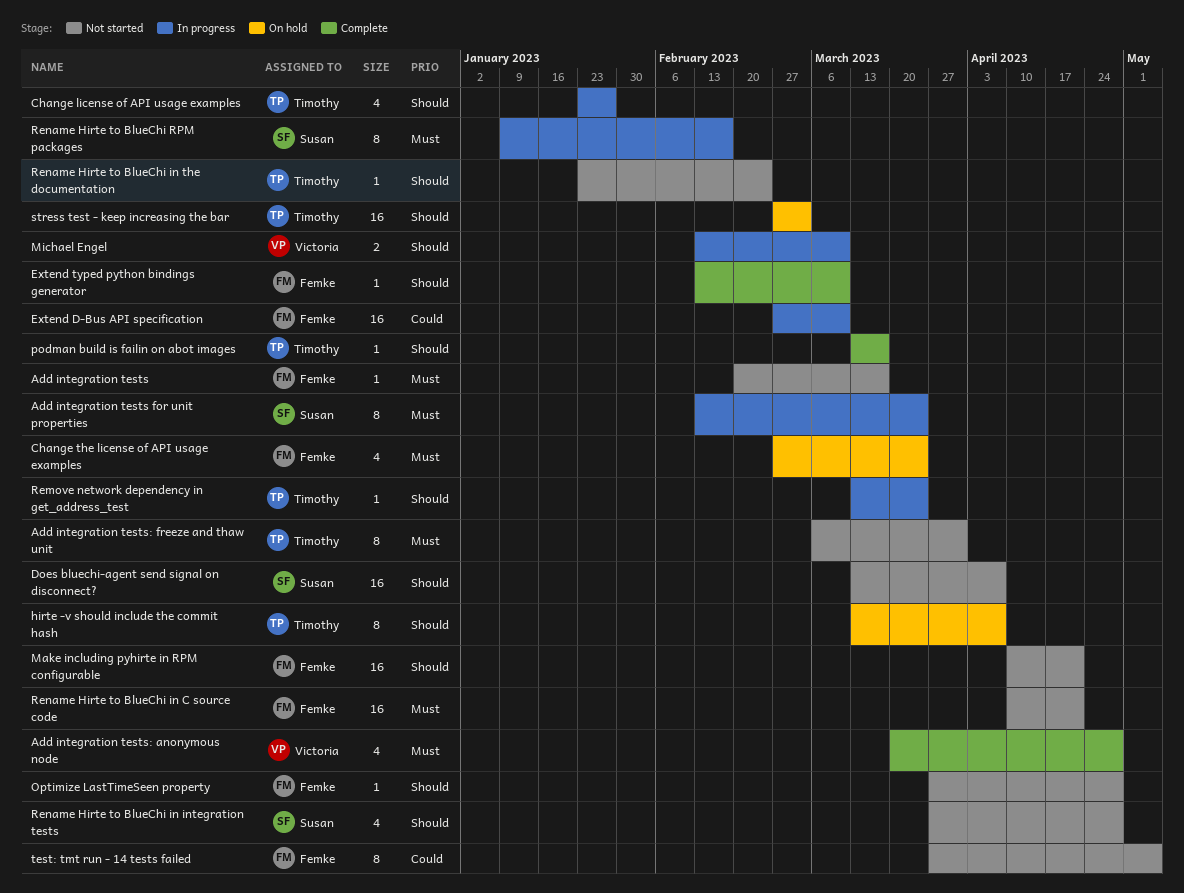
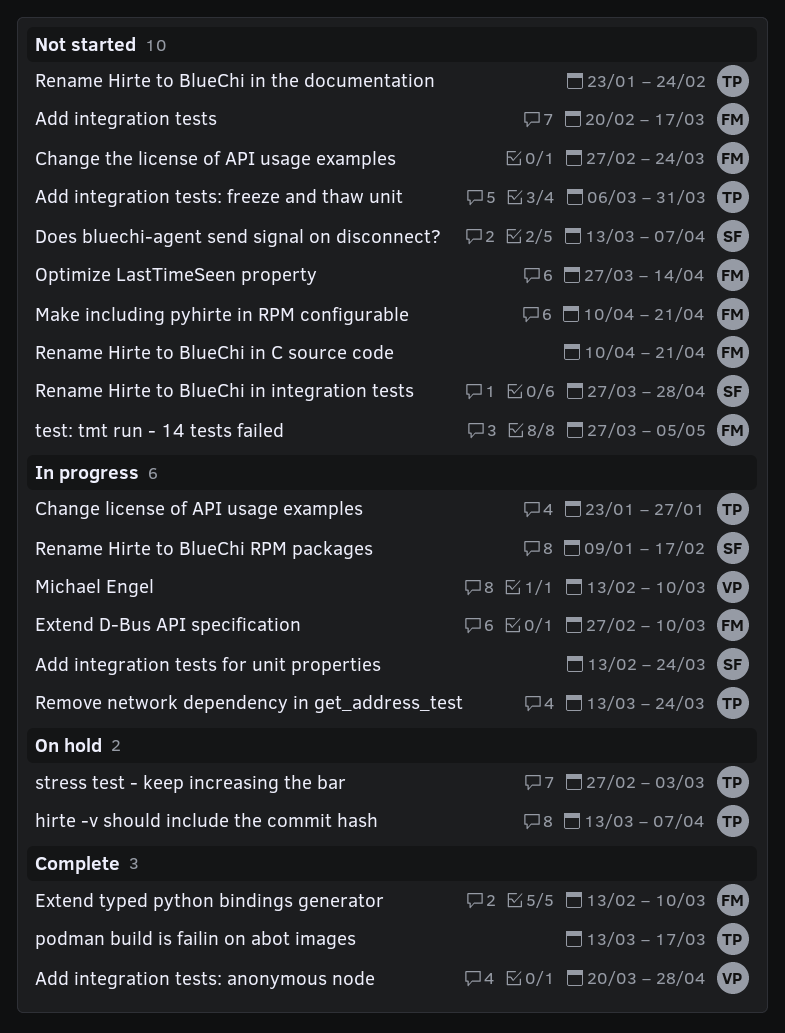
Change the license of API usage examples, status: On hold -> Not started
Optimize LastTimeSeen property, due: Apr 28 -> Apr 14

